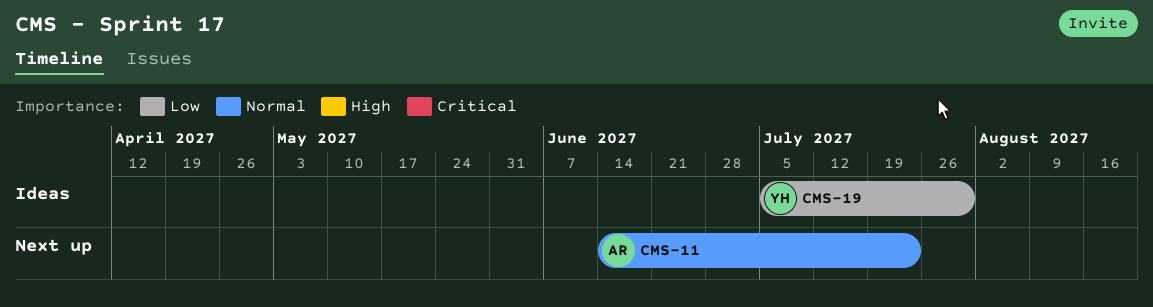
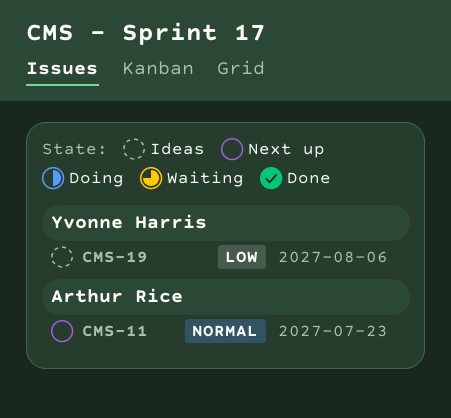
CMS-19, due: Jul 30 -> Aug 6

